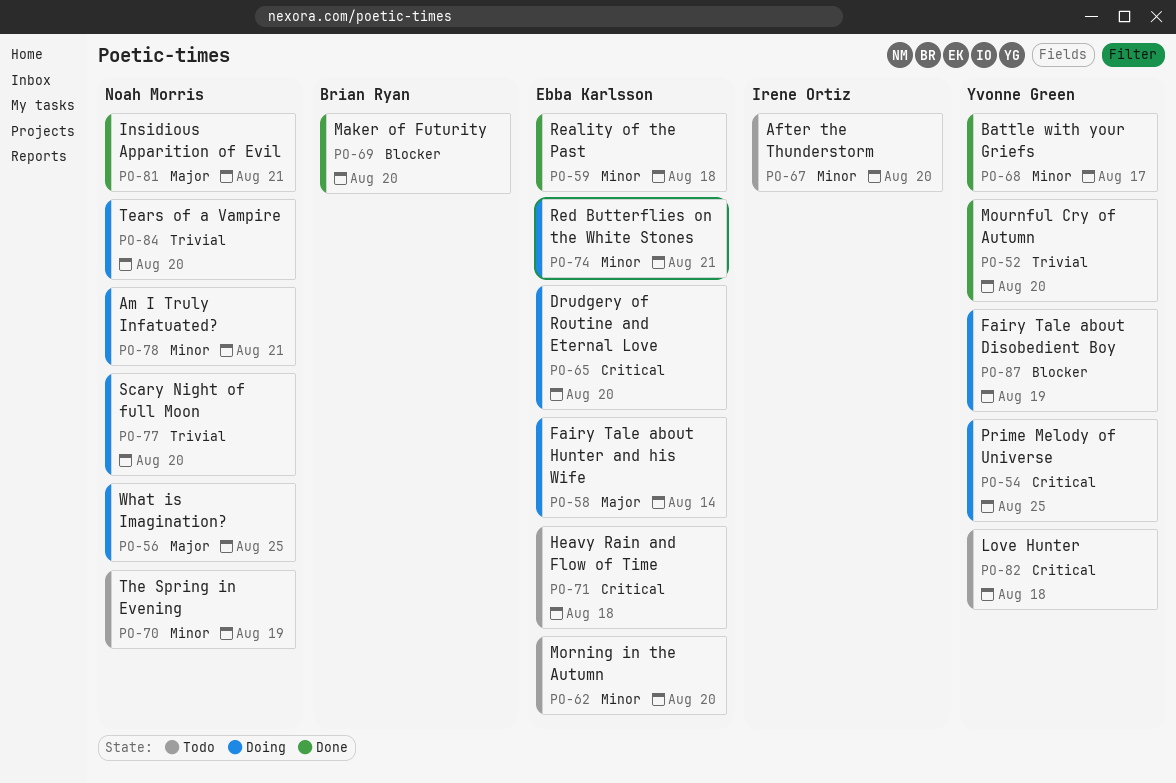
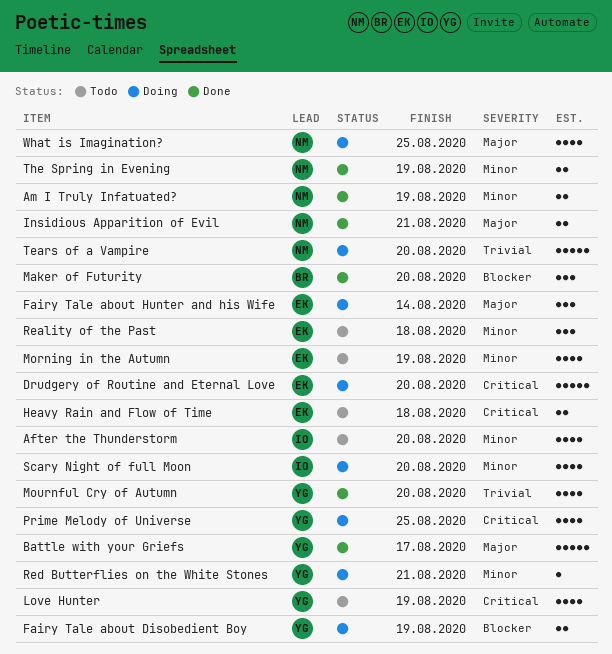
Am I Truly Infatuated?, status: Doing -> Done
Am I Truly Infatuated?, due: Aug 21 -> Aug 19
Battle with your Griefs, priority: Minor -> Major
Love Hunter, due: Aug 18 -> Aug 19
Morning in the Autumn, due: Aug 20 -> Aug 19
Reality of the Past, status: Done -> Todo
Red Butterflies on the White Stones, owner: Ebba Karlsson -> Yvonne Green
Scary Night of full Moon, owner: Noah Morris -> Irene Ortiz
Scary Night of full Moon, priority: Trivial -> Minor
The Spring in Evening, status: Todo -> Done

